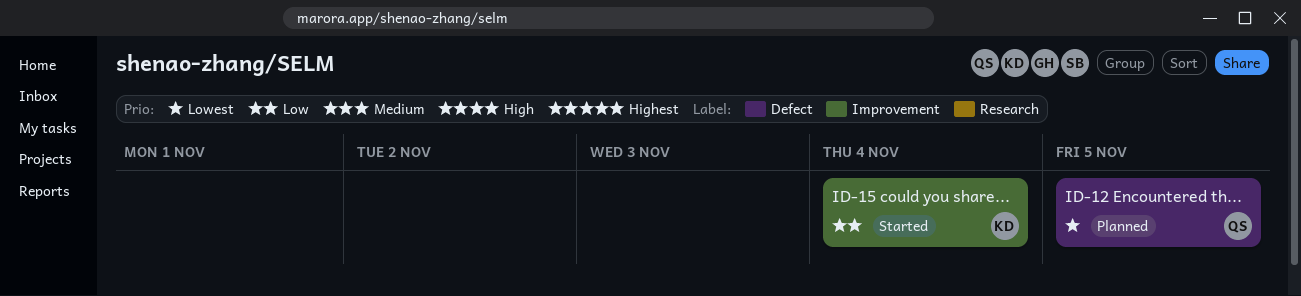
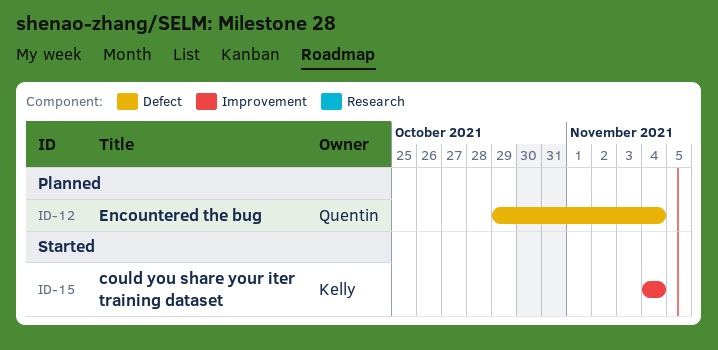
ID-12, due: Nov 5 -> Nov 4

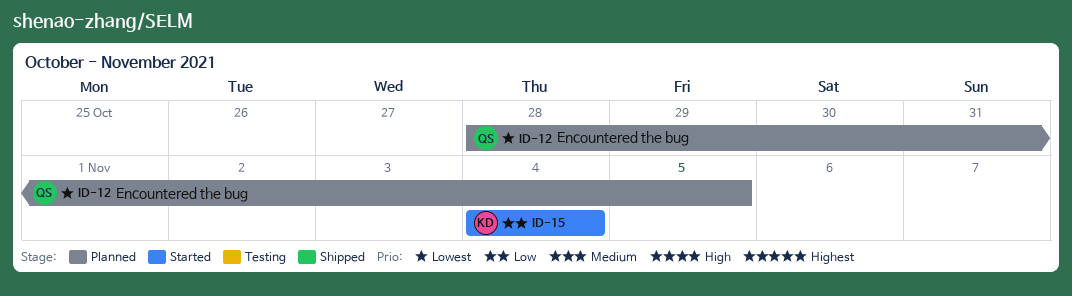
ID-12, start: Oct 29 -> Oct 28
ID-12, due: Nov 4 -> Nov 5

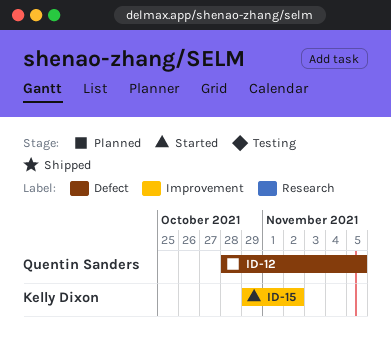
ID-15, start: Nov 4 -> Oct 29
ID-15, due: Nov 4 -> Nov 2

